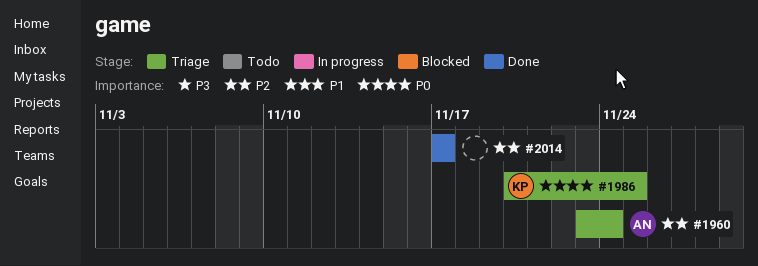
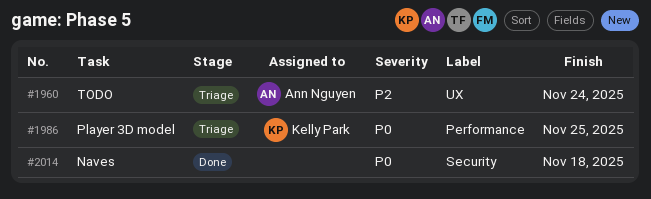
#2014, priority: P2 -> P0
#2014, due: Nov 17 -> Nov 18

